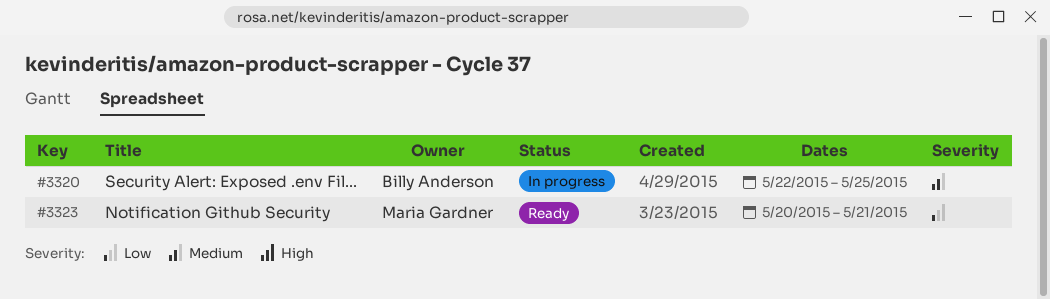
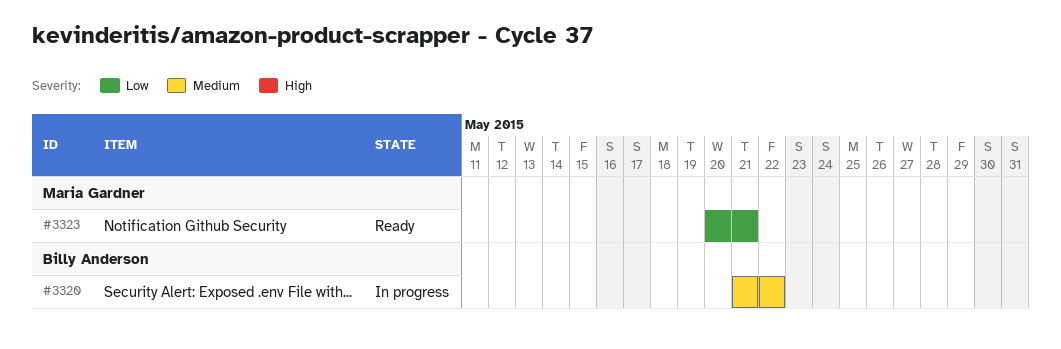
#3320, start: May 22 -> May 21
#3320, due: May 25 -> May 22

